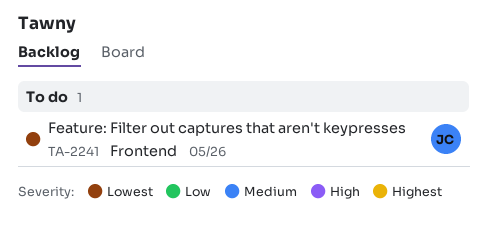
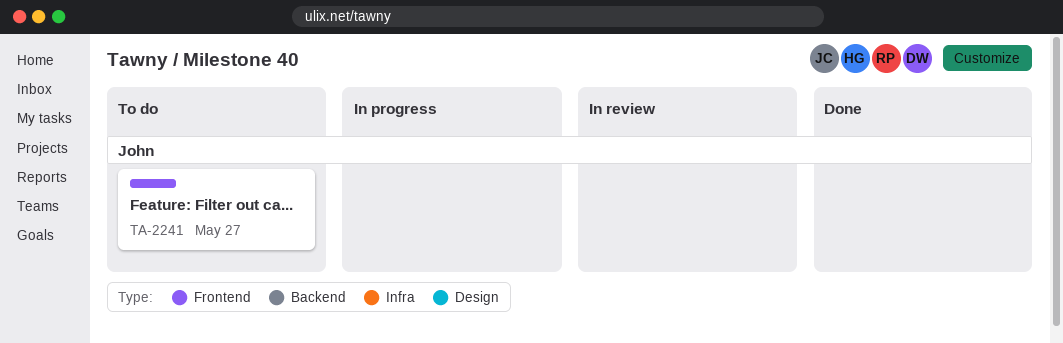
TA-2241, due: May 26 -> May 27

